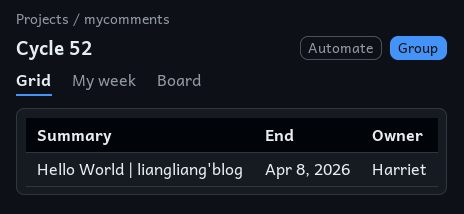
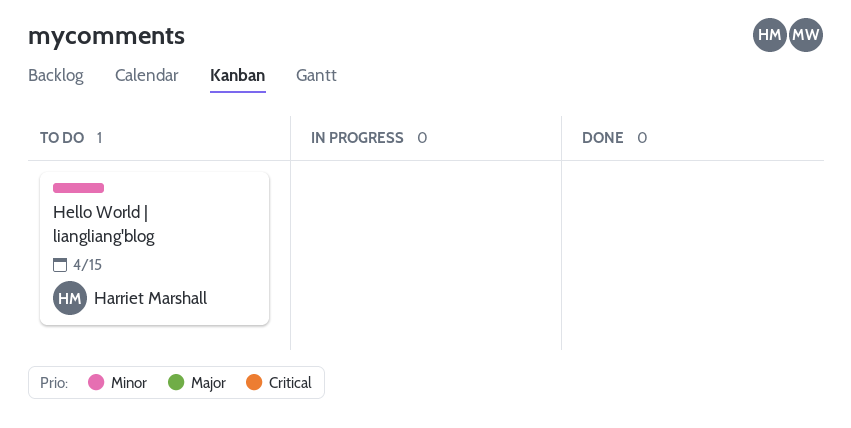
Hello World | liangliang'blog, due: Apr 8 -> Apr 15

